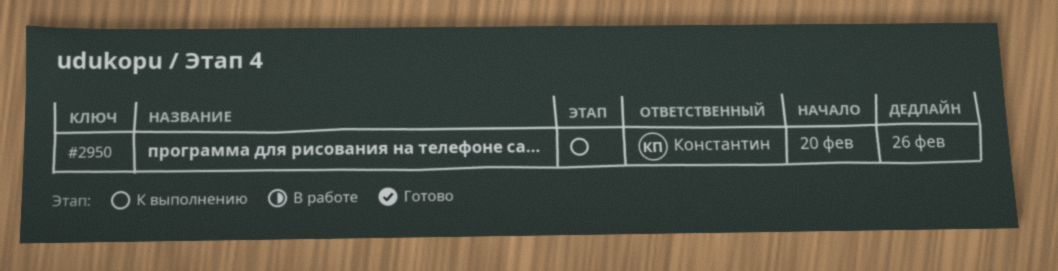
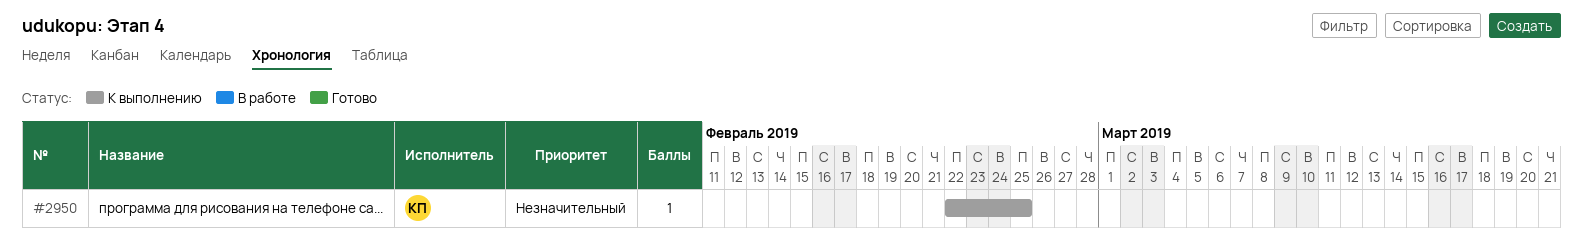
#2950, start: Feb 20 -> Feb 22
#2950, due: Feb 26 -> Feb 25

